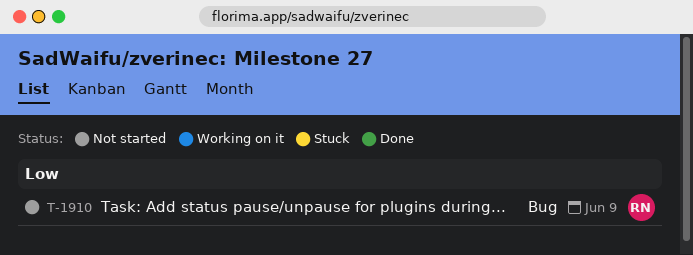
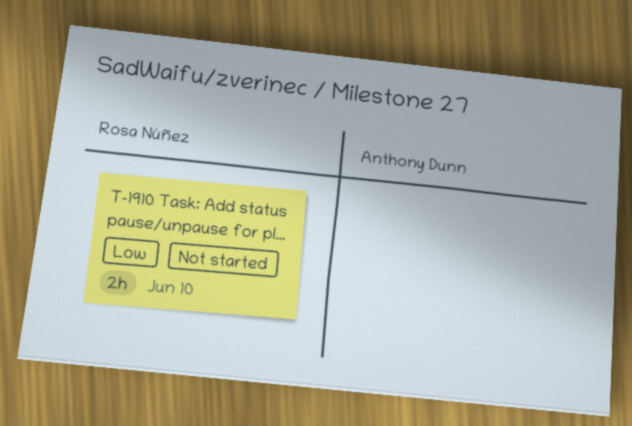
T-1910, due: Jun 9 -> Jun 10

